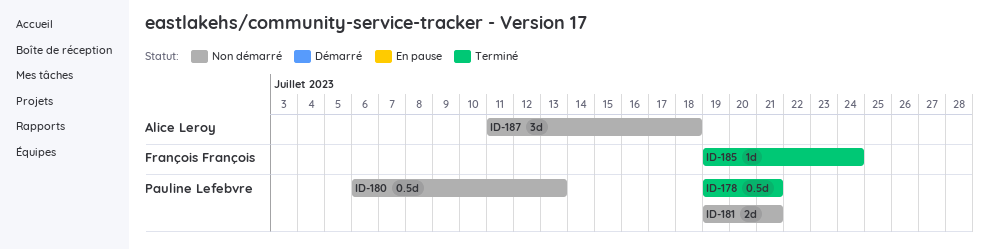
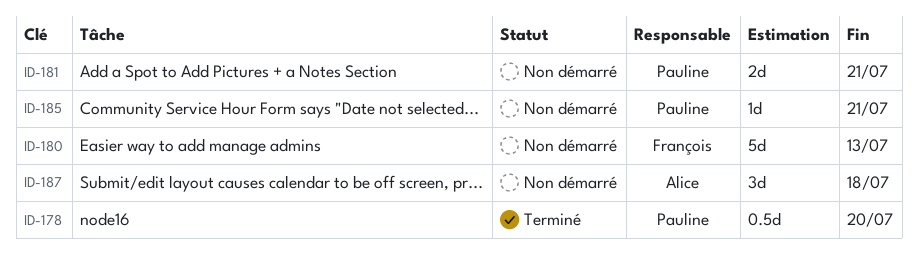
ID-178, due: Jul 21 -> Jul 20
ID-180, owner: Pauline Lefebvre -> François François
ID-180, estimate: 0.5d -> 5d
ID-185, status: Terminé -> Non démarré
ID-185, owner: François François -> Pauline Lefebvre
ID-185, due: Jul 24 -> Jul 21

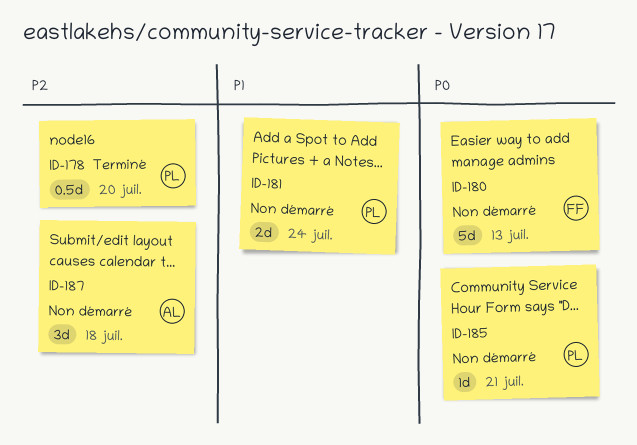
ID-181, due: Jul 21 -> Jul 24

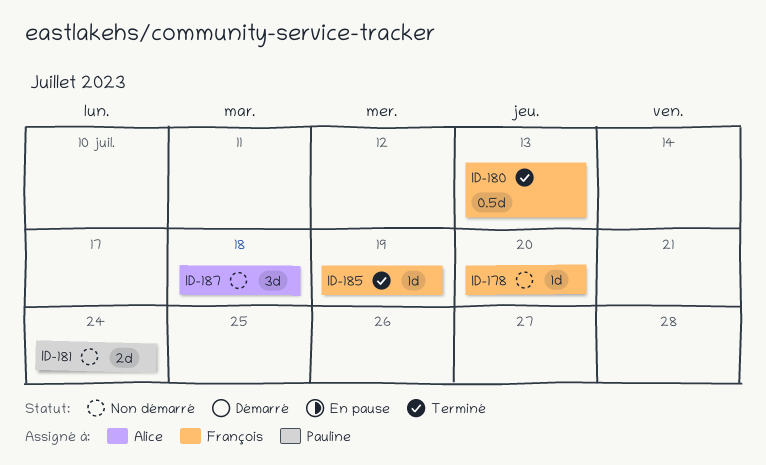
ID-178, status: Terminé -> Non démarré
ID-178, owner: Pauline -> François
ID-178, estimate: 0.5d -> 1d
ID-180, status: Non démarré -> Terminé
ID-180, estimate: 5d -> 0.5d
ID-185, status: Non démarré -> Terminé
ID-185, owner: Pauline -> François
ID-185, due: Jul 21 -> Jul 19

